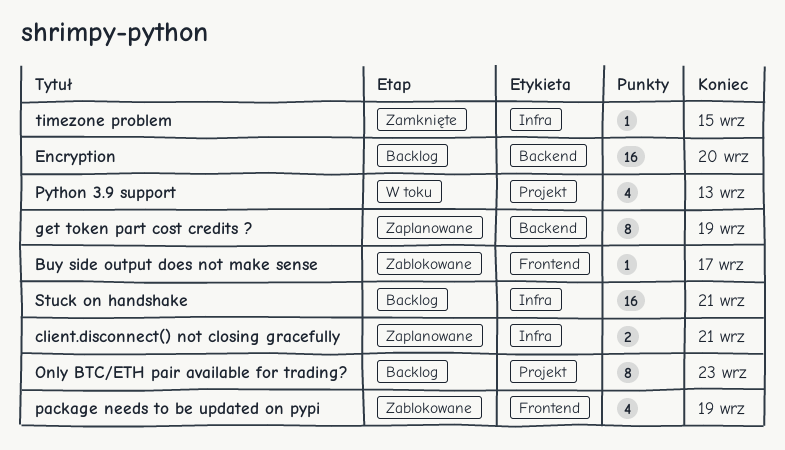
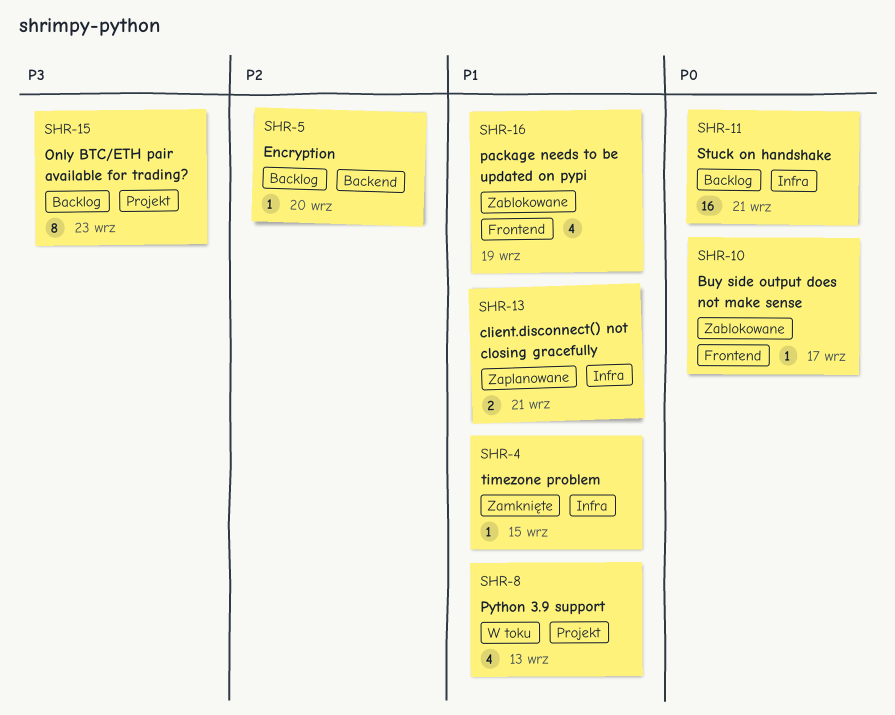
Encryption, estimate: 16 -> 1
get token part cost credits ?: present -> none

